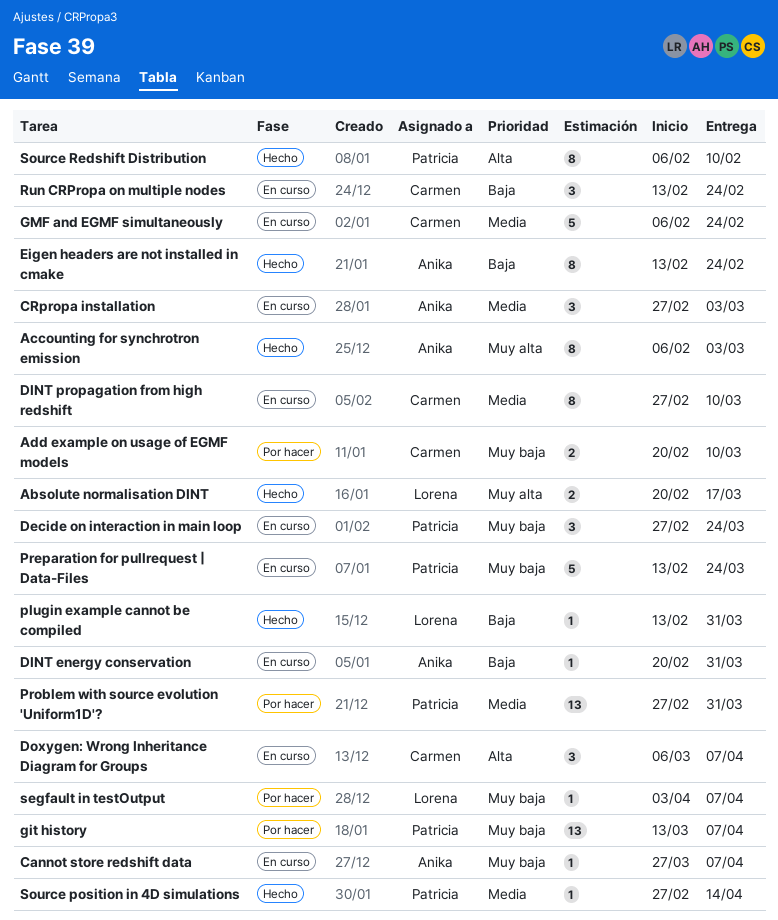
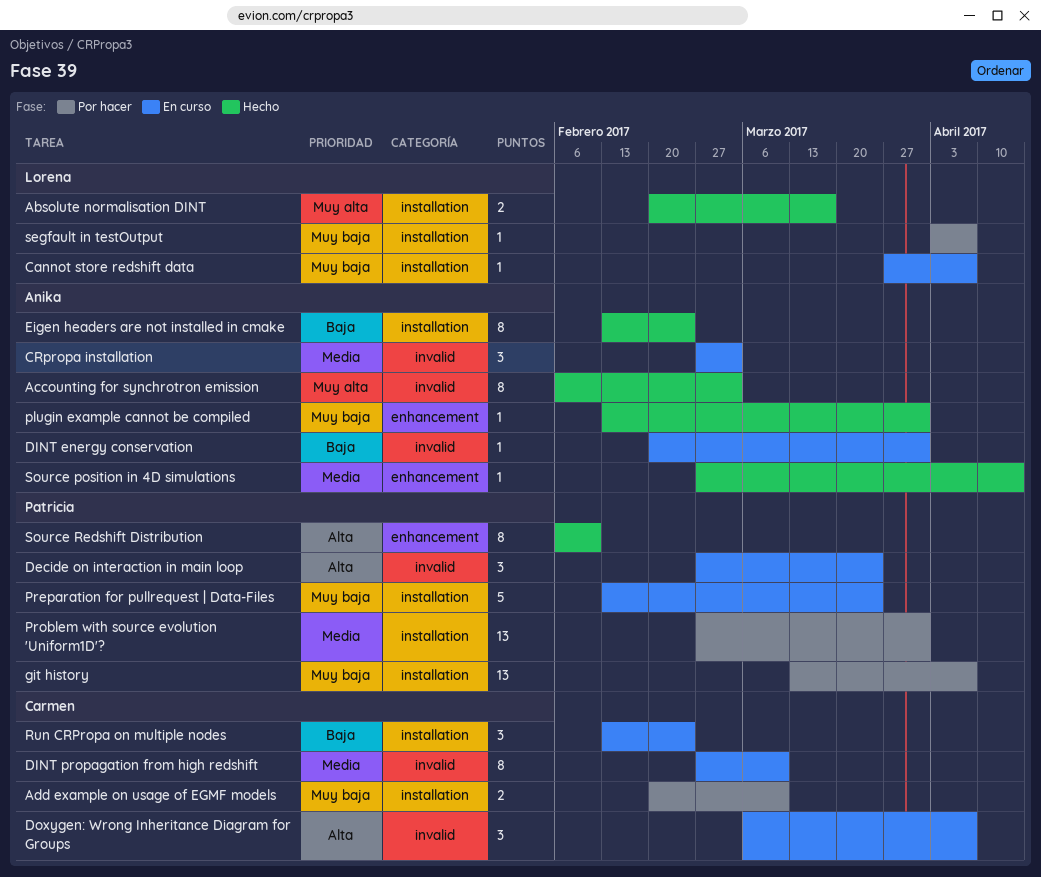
Cannot store redshift data, owner: Anika -> Lorena
Decide on interaction in main loop, priority: Muy baja -> Alta
GMF and EGMF simultaneously: present -> none
plugin example cannot be compiled, owner: Lorena -> Anika
plugin example cannot be compiled, priority: Baja -> Muy baja
Source position in 4D simulations, owner: Patricia -> Anika

